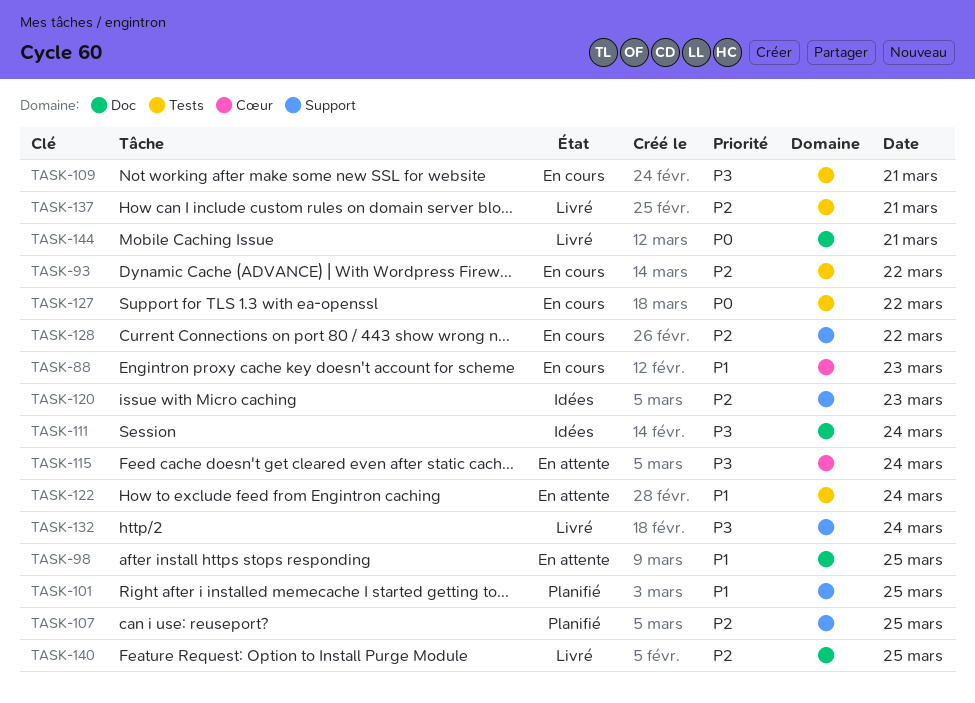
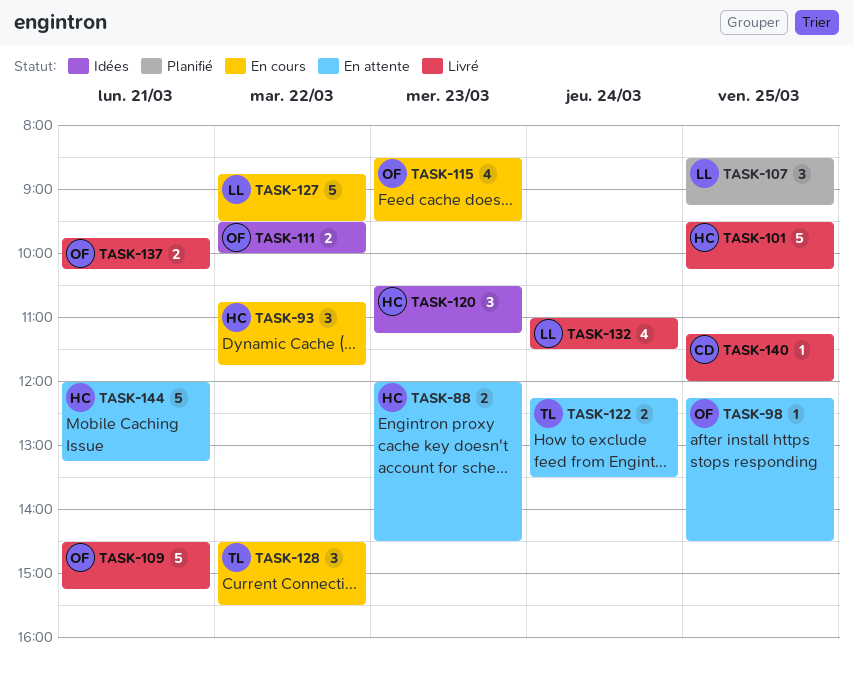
TASK-88, status: En cours -> En attente
TASK-101, status: Planifié -> Livré
TASK-109, status: En cours -> Livré
TASK-111, day: Mar 24 -> Mar 22
TASK-115, status: En attente -> En cours
TASK-115, day: Mar 24 -> Mar 23
TASK-144, status: Livré -> En attente

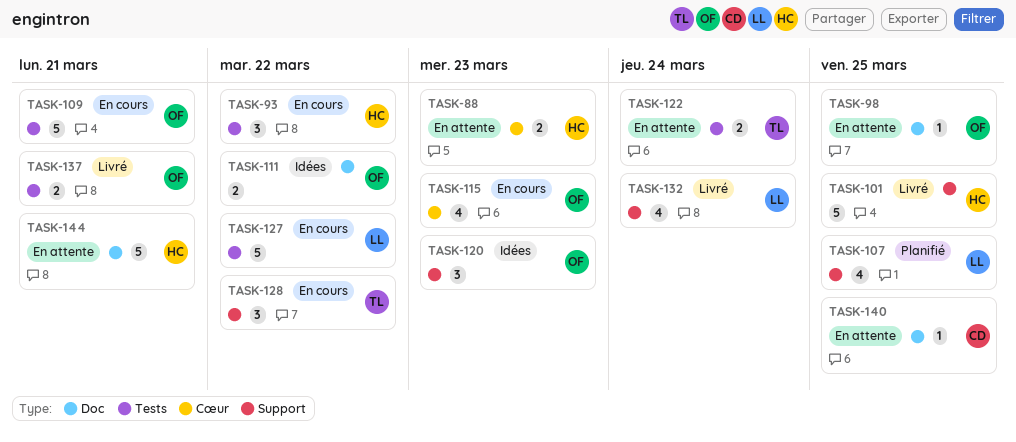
TASK-107, estimate: 3 -> 4
TASK-109, status: Livré -> En cours
TASK-120, owner: HC -> OF
TASK-140, status: Livré -> En attente

